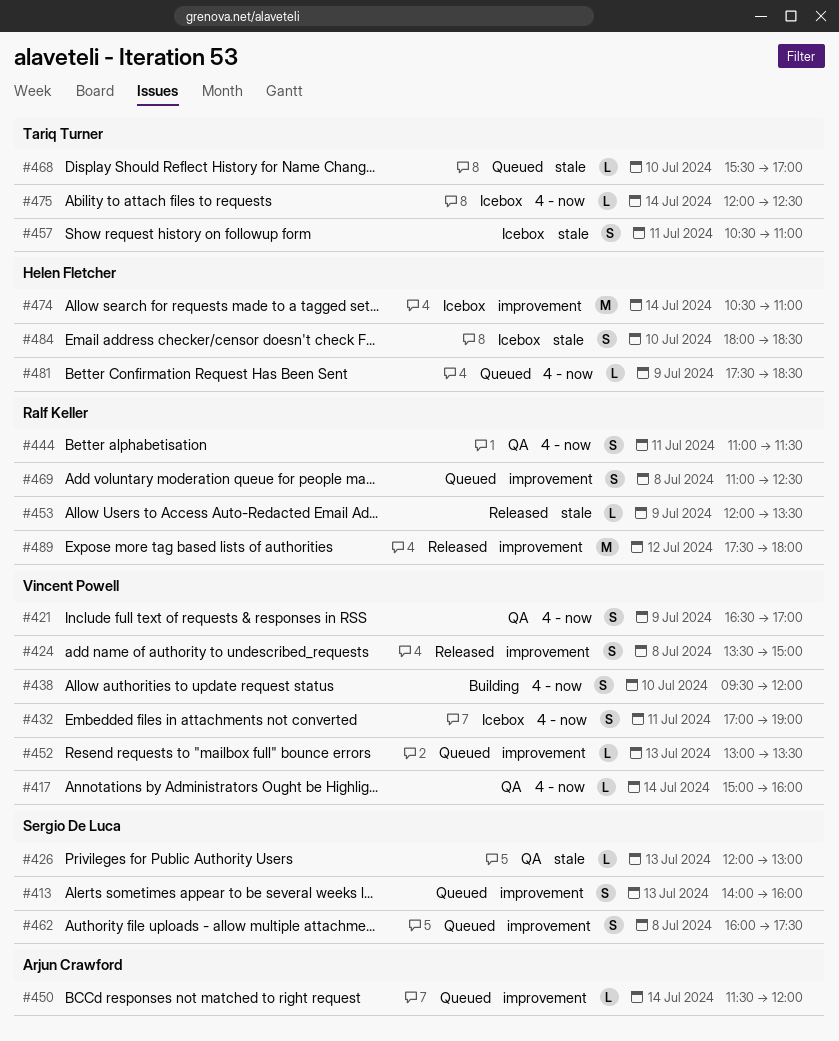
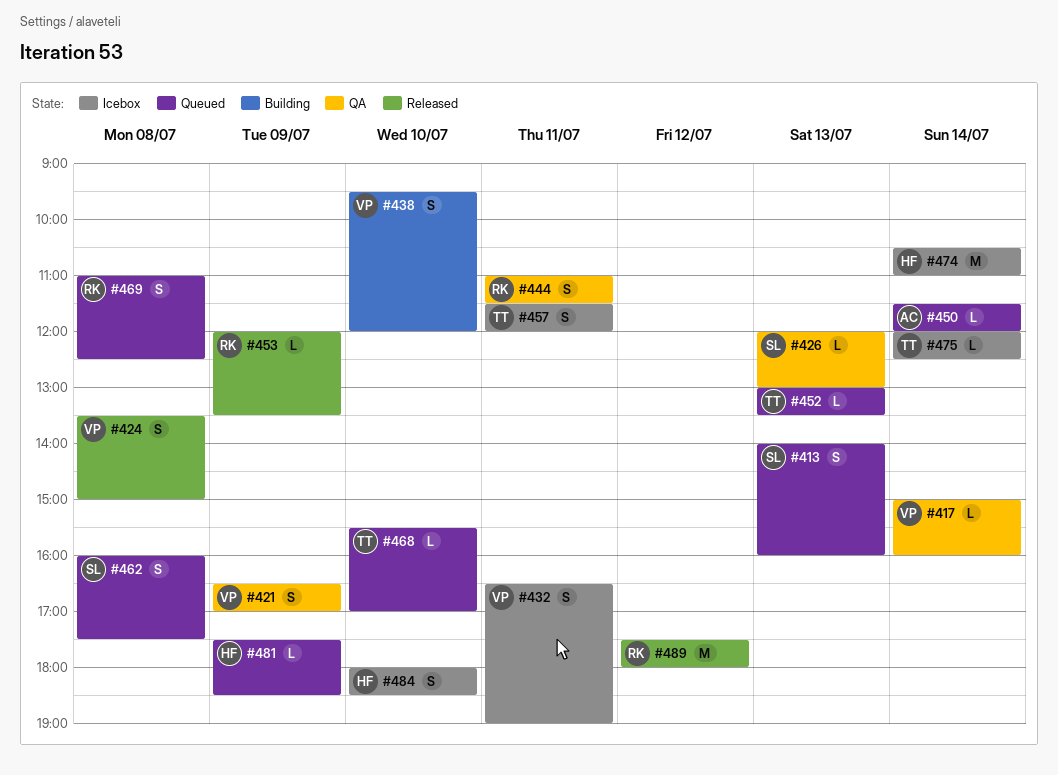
#432, begins: 17:00 -> 16:30
#452, owner: Vincent Powell -> Tariq Turner
#457, begins: 10:30 -> 11:30
#457, ends: 11:00 -> 12:00

